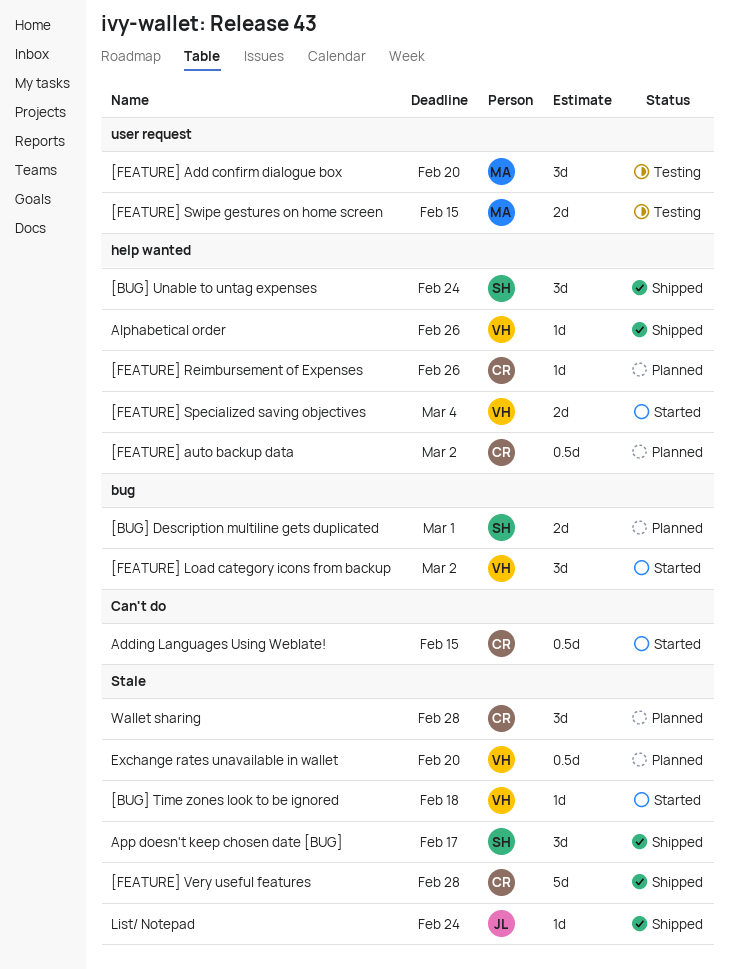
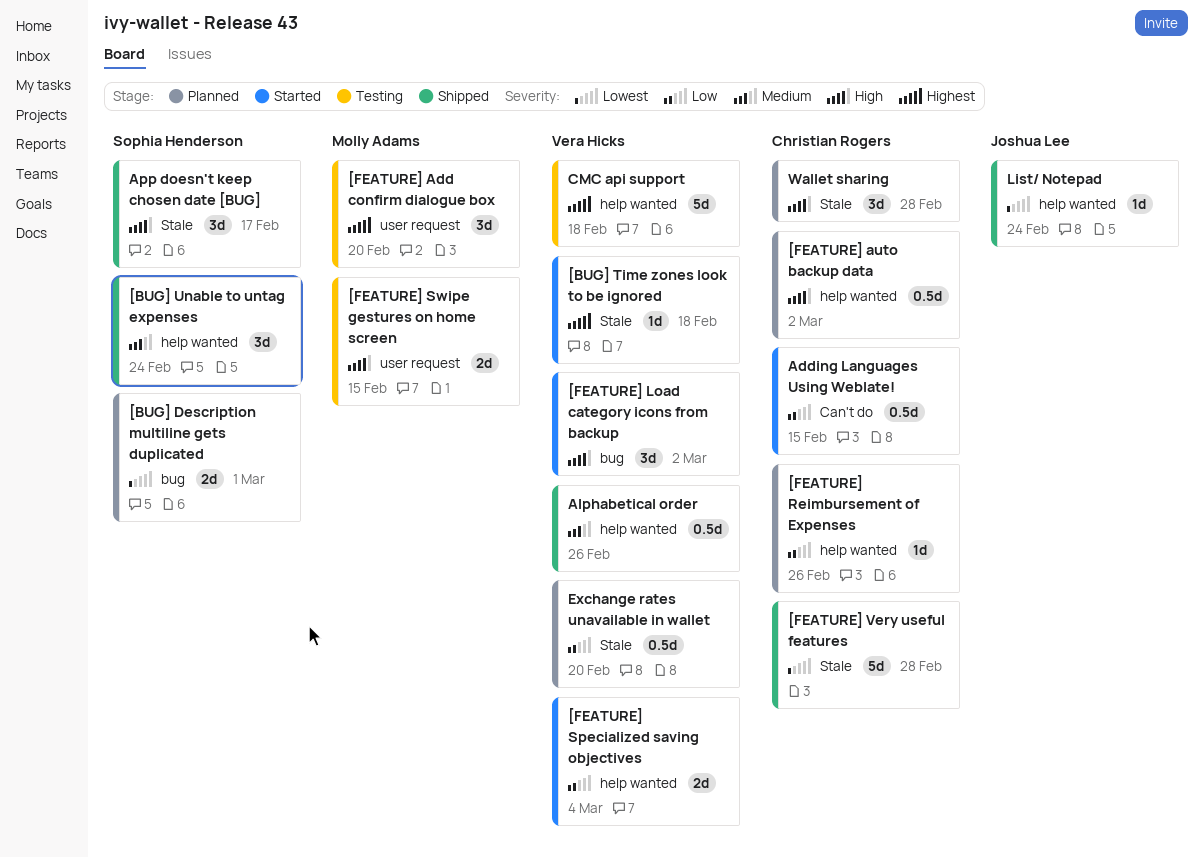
Alphabetical order, estimate: 1d -> 0.5d
CMC api support: none -> present
List/ Notepad, label: Stale -> help wanted

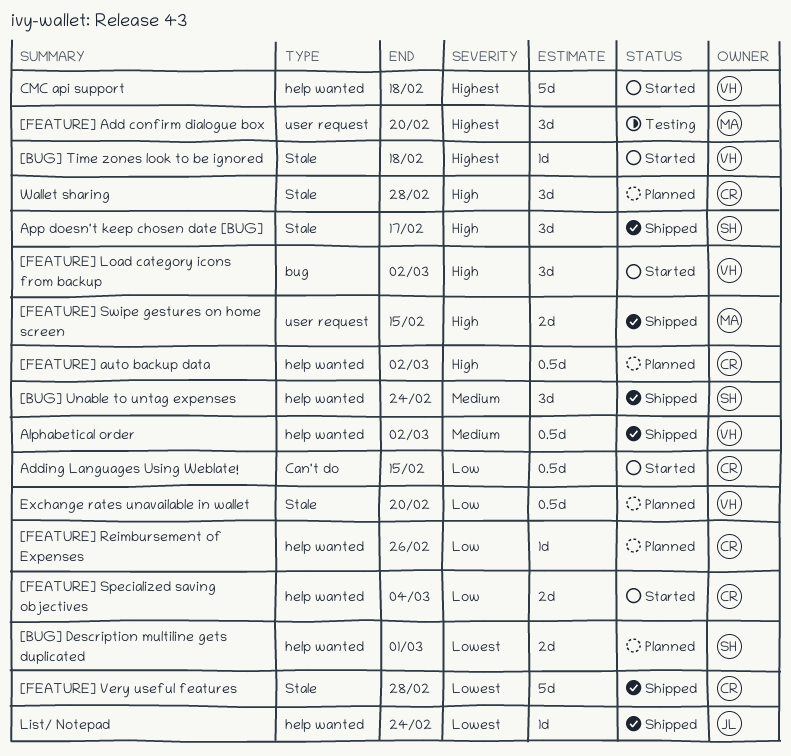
[BUG] Description multiline gets duplicated, label: bug -> help wanted
[FEATURE] Specialized saving objectives, owner: Vera Hicks -> Christian Rogers
[FEATURE] Swipe gestures on home screen, status: Testing -> Shipped
Alphabetical order, due: Feb 26 -> Mar 2
CMC api support, status: Testing -> Started

